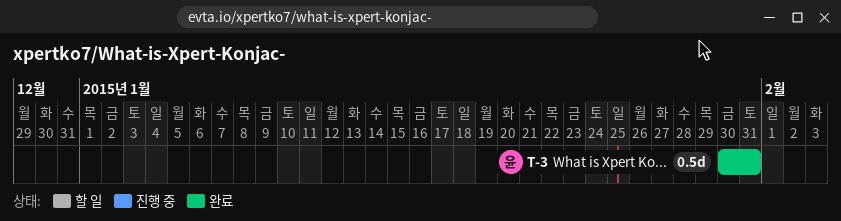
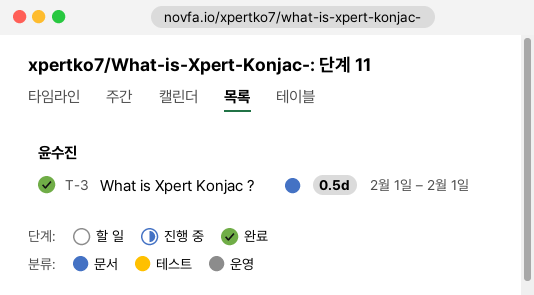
T-3, start: Jan 30 -> Feb 1
T-3, due: Jan 31 -> Feb 1

